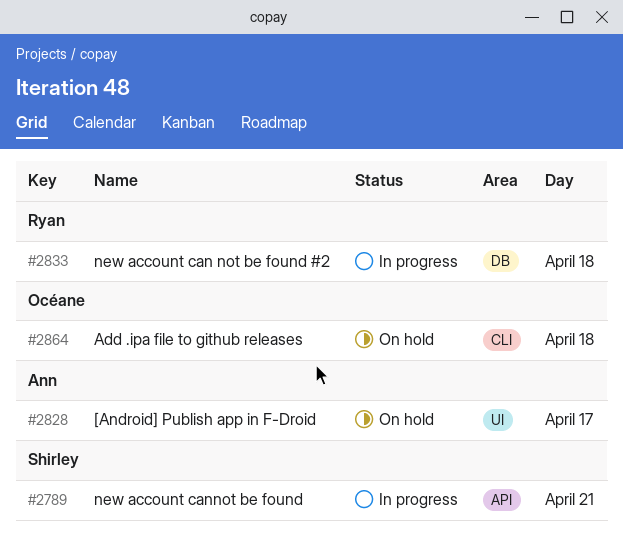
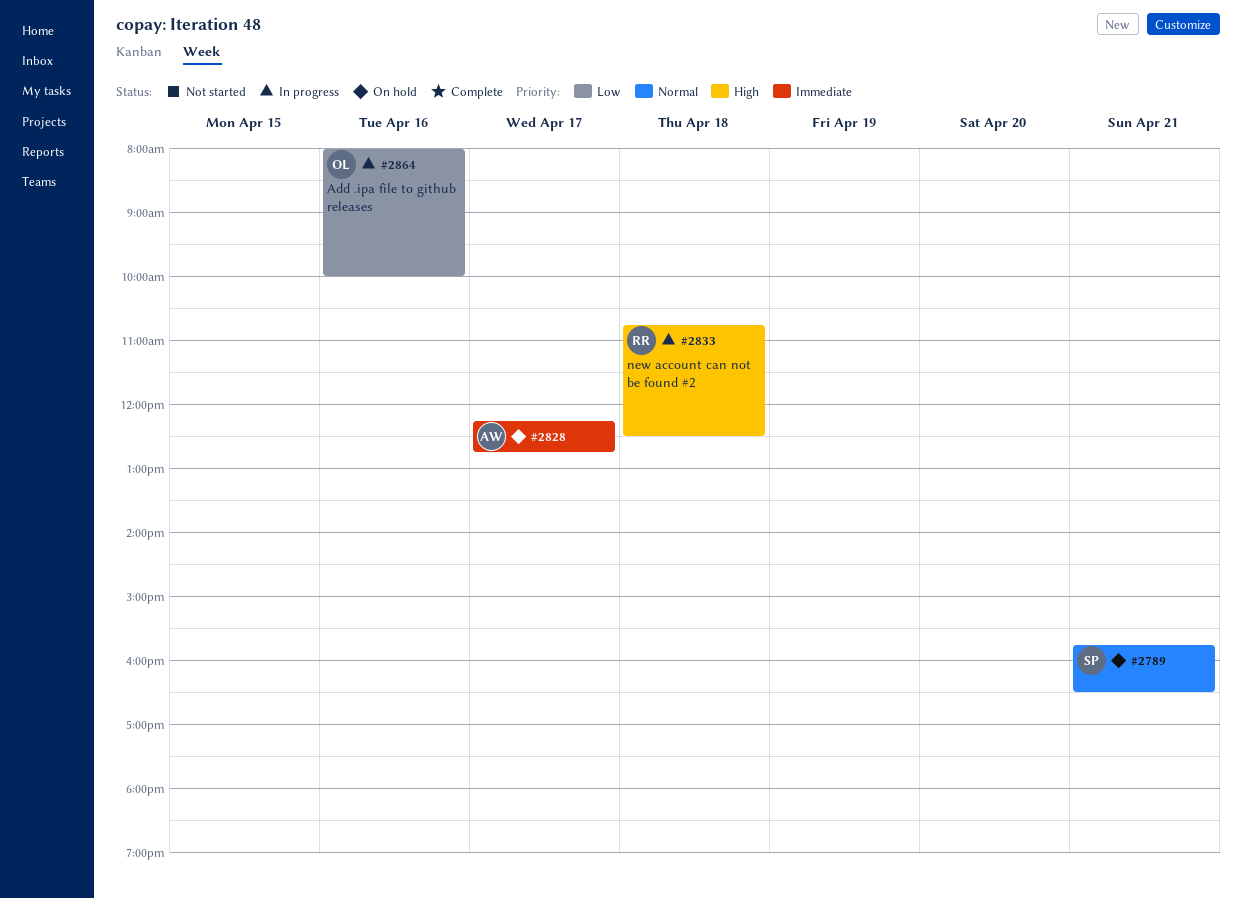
#2789, status: In progress -> On hold
#2864, status: On hold -> In progress
#2864, day: Apr 18 -> Apr 16

